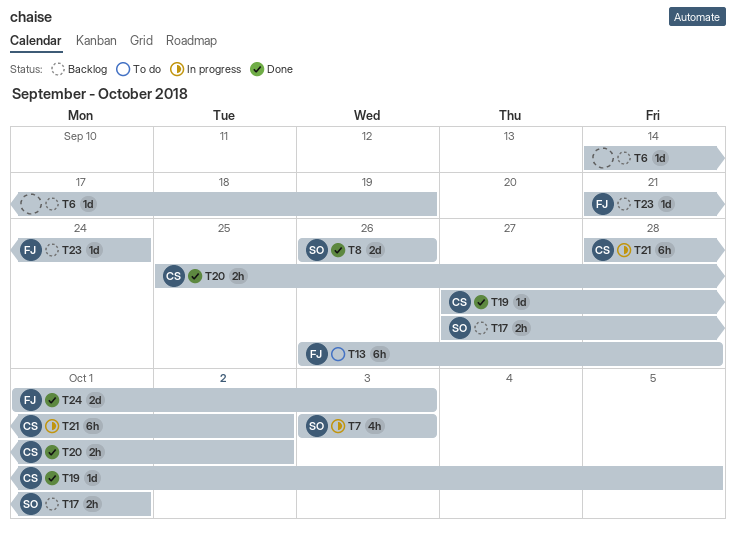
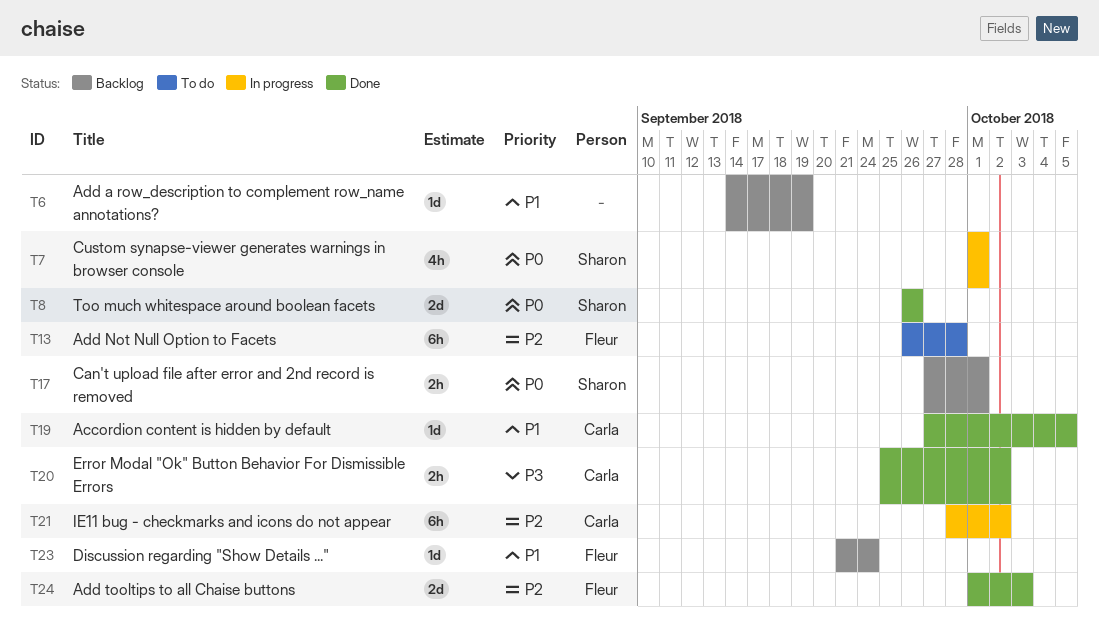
T7, start: Oct 3 -> Oct 1
T7, due: Oct 3 -> Oct 1

